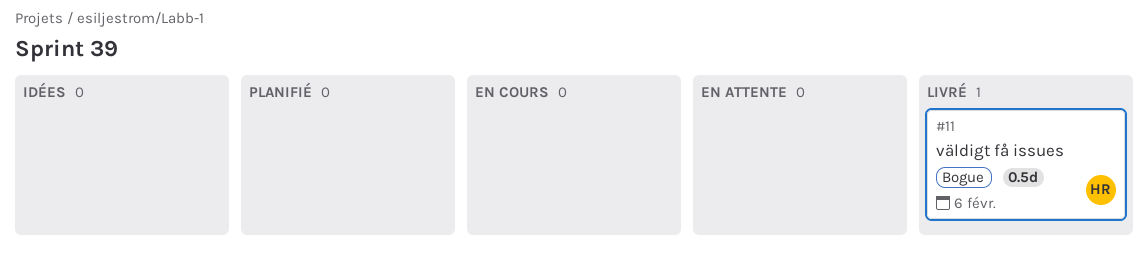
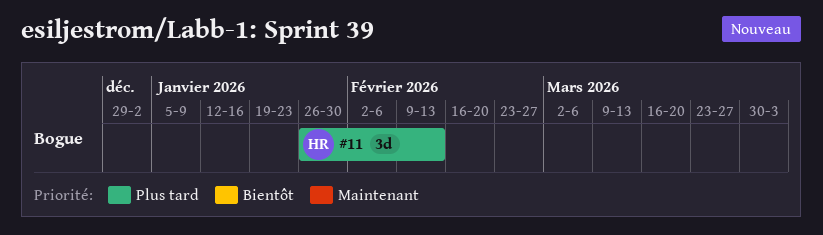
#11, estimate: 0.5d -> 3d
#11, due: Feb 6 -> Feb 13

